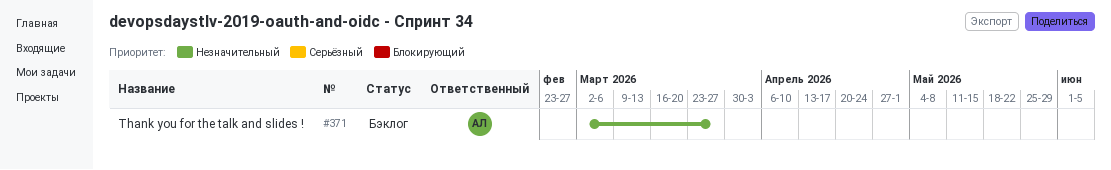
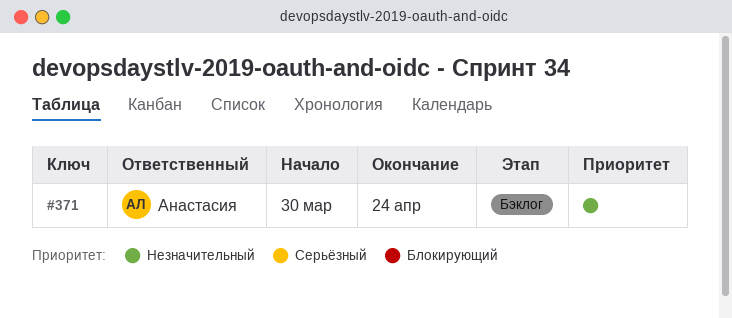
#371, start: Mar 2 -> Mar 30
#371, due: Mar 27 -> Apr 24

